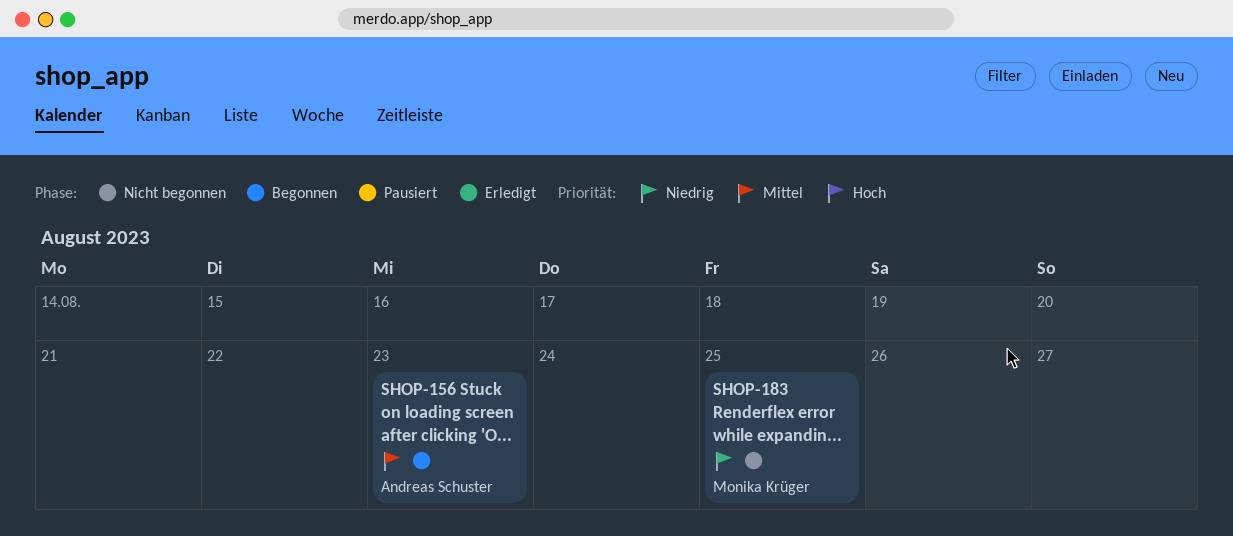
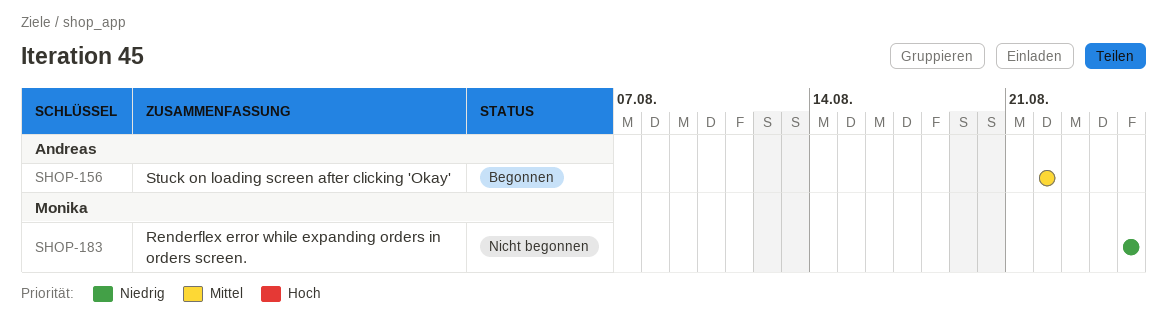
SHOP-156, due: Aug 23 -> Aug 22

